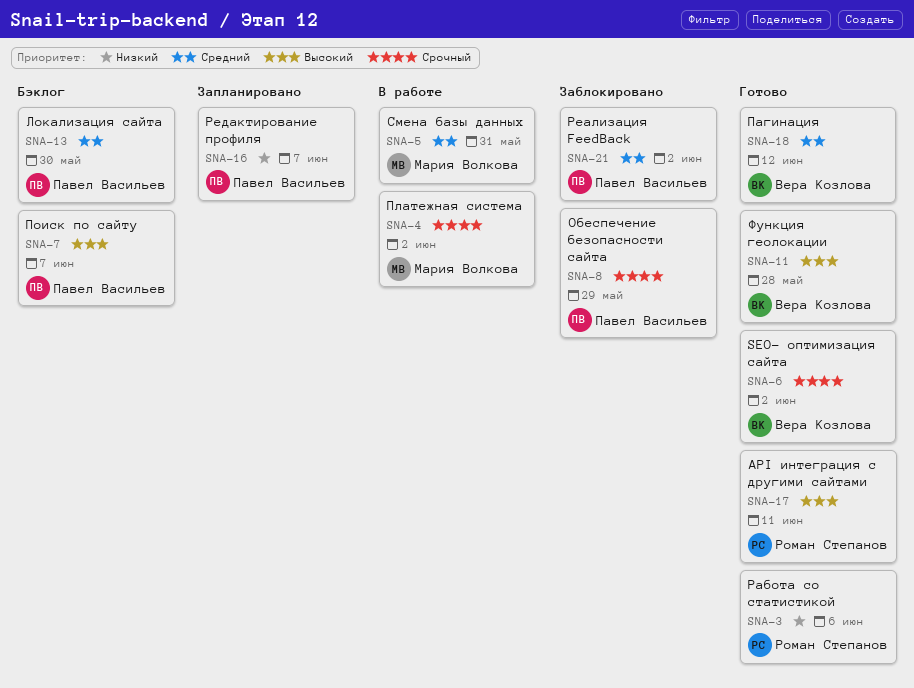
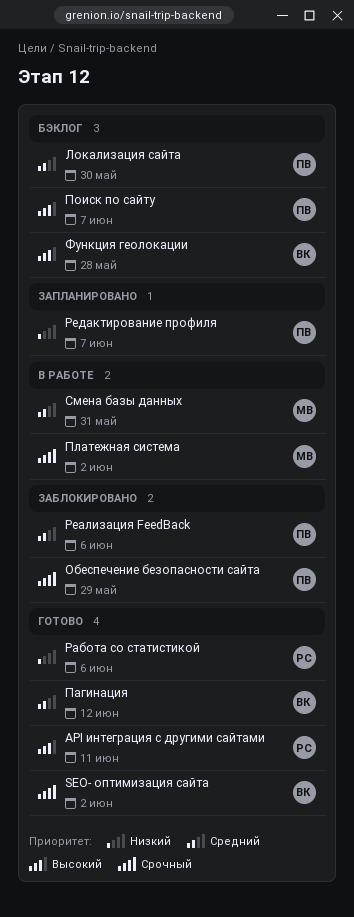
Реализация FeedBack, due: Jun 2 -> Jun 6
Функция геолокации, status: Готово -> Бэклог

